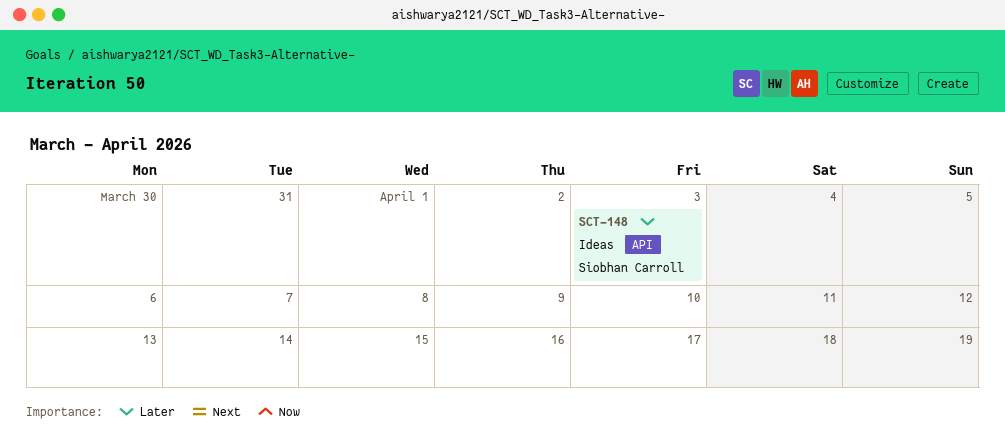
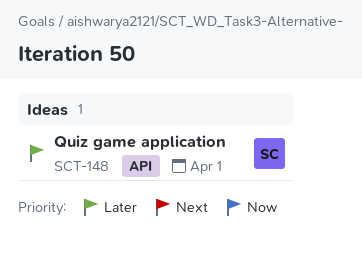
SCT-148, due: Apr 3 -> Apr 1

